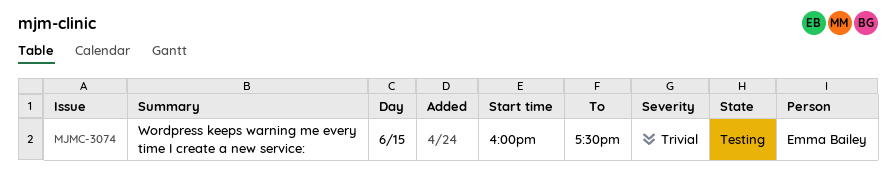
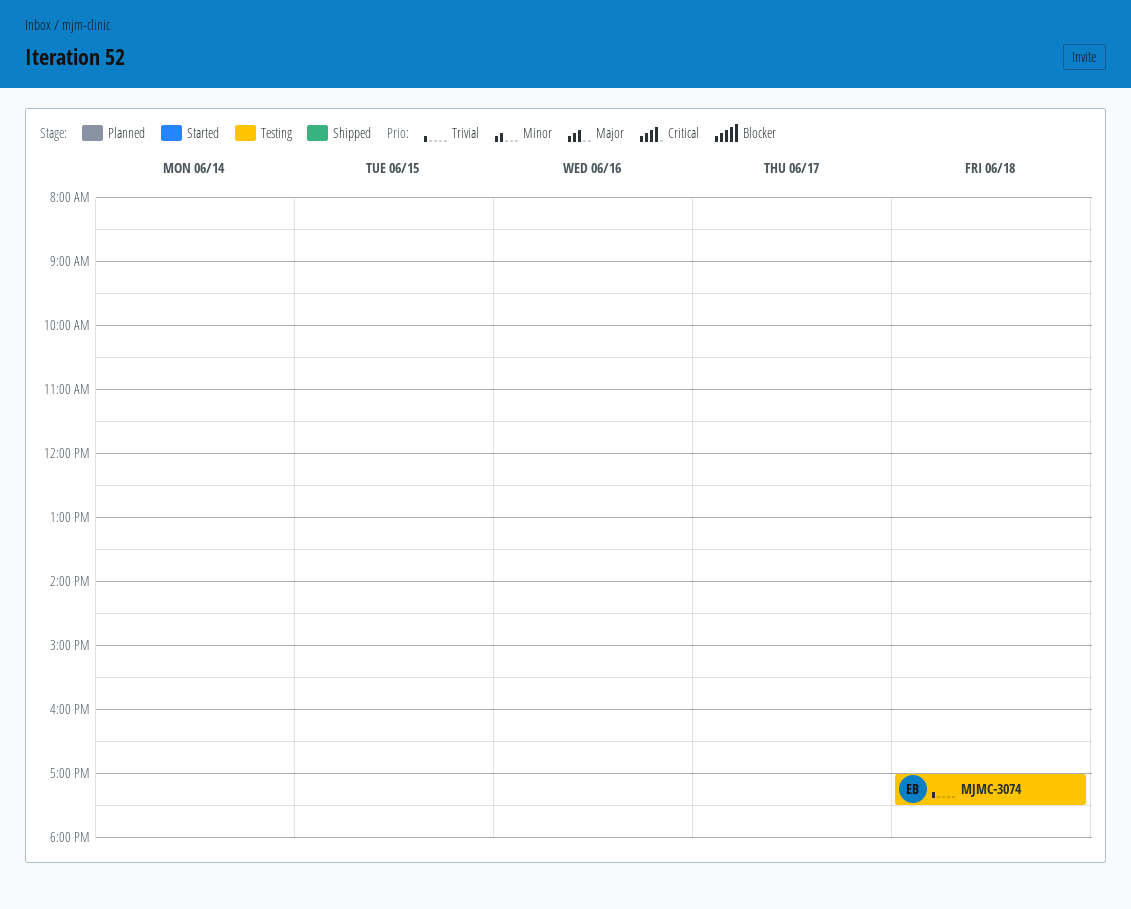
MJMC-3074, day: Jun 15 -> Jun 18
MJMC-3074, begins: 16:00 -> 17:00

